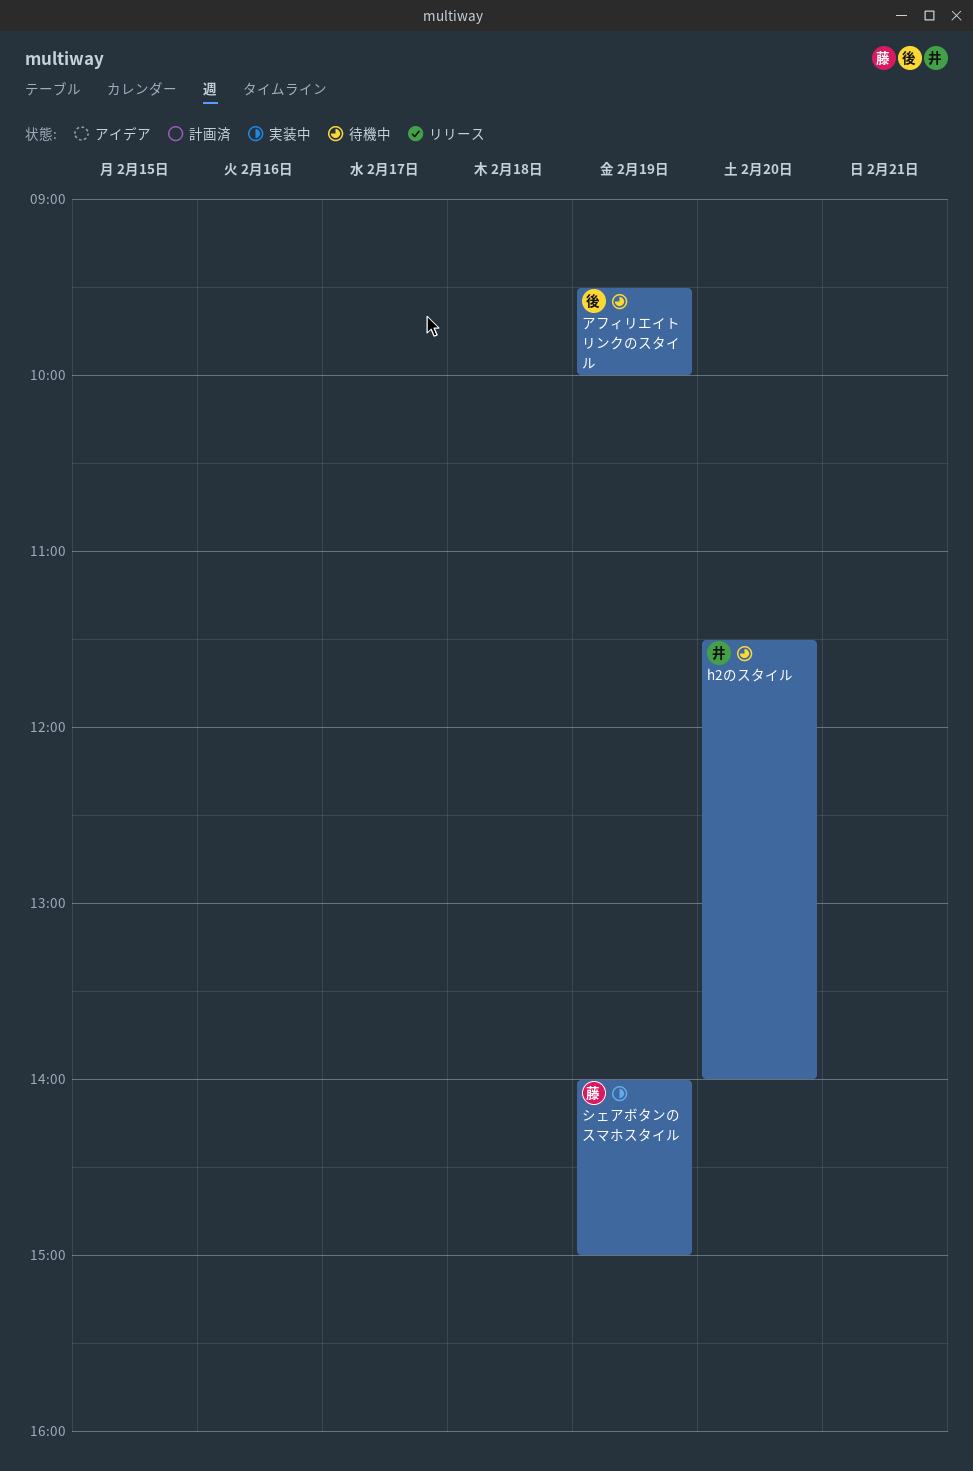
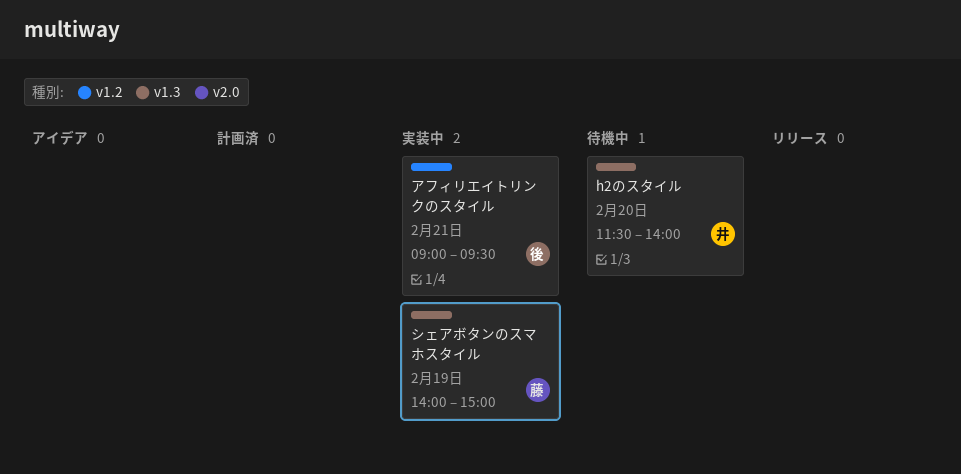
アフィリエイトリンクのスタイル, status: 待機中 -> 実装中
アフィリエイトリンクのスタイル, day: Feb 19 -> Feb 21
アフィリエイトリンクのスタイル, begins: 09:30 -> 09:00
アフィリエイトリンクのスタイル, ends: 10:00 -> 09:30

